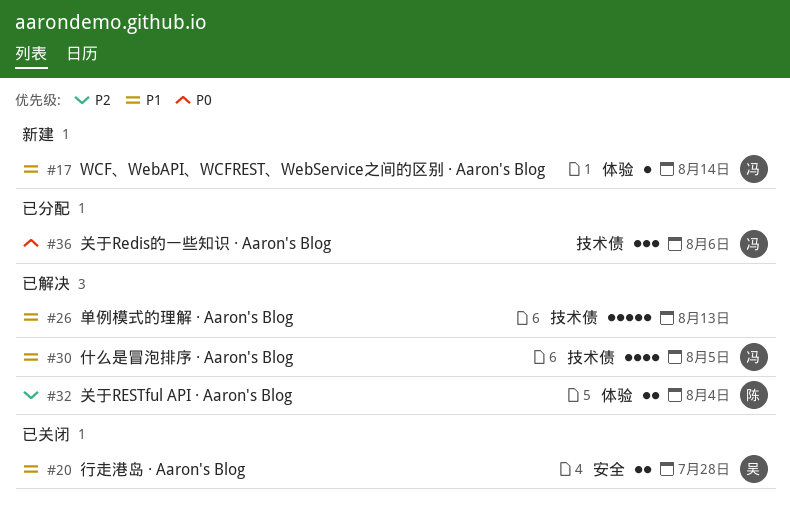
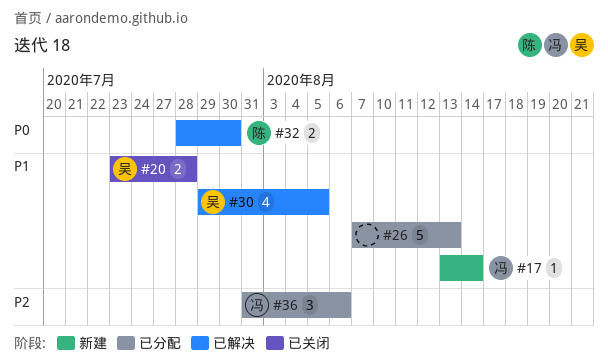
#26, status: 已解决 -> 已分配
#30, owner: 冯 -> 吴
#32, priority: P2 -> P0
#32, due: Aug 4 -> Jul 30
#36, priority: P0 -> P2

